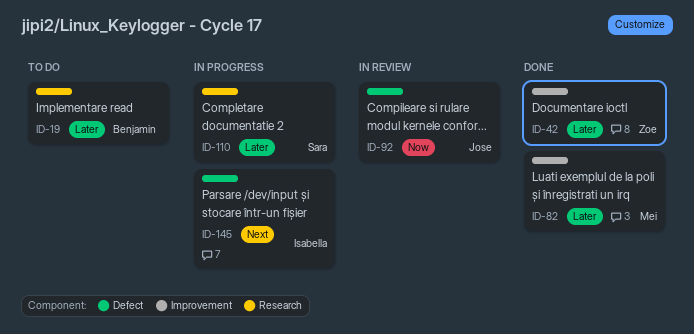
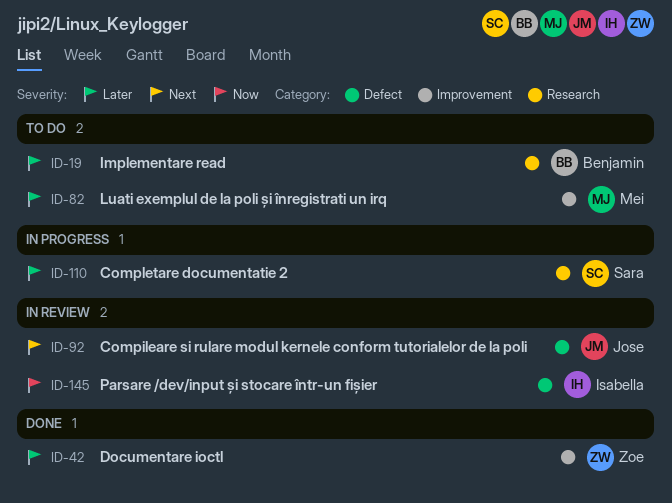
ID-82, status: Done -> To do
ID-92, priority: Now -> Next
ID-145, status: In progress -> In review
ID-145, priority: Next -> Now

